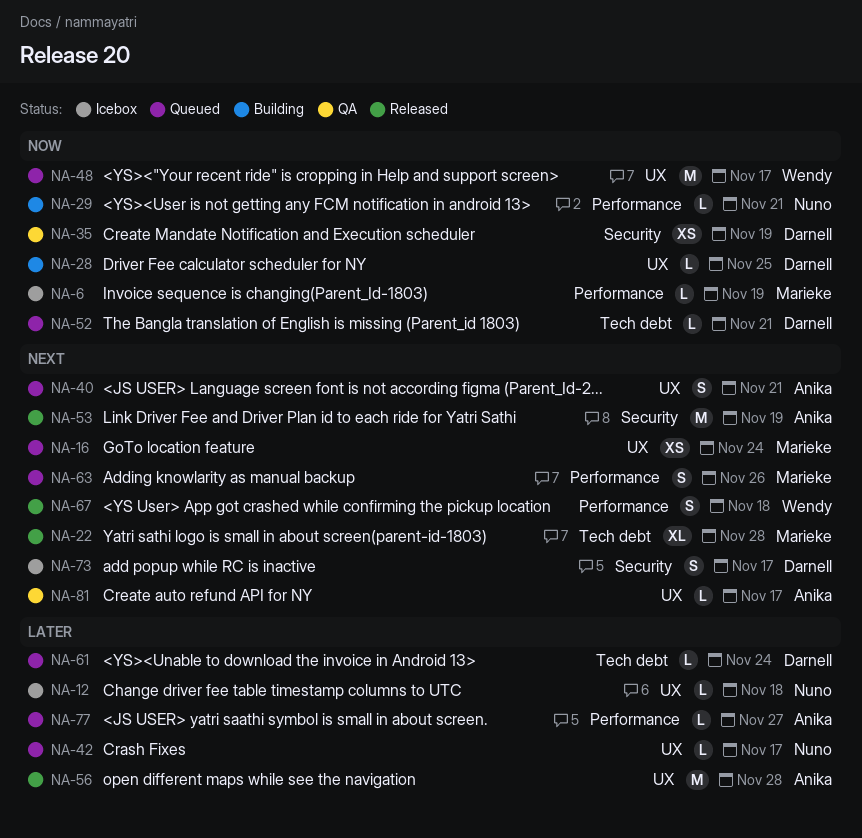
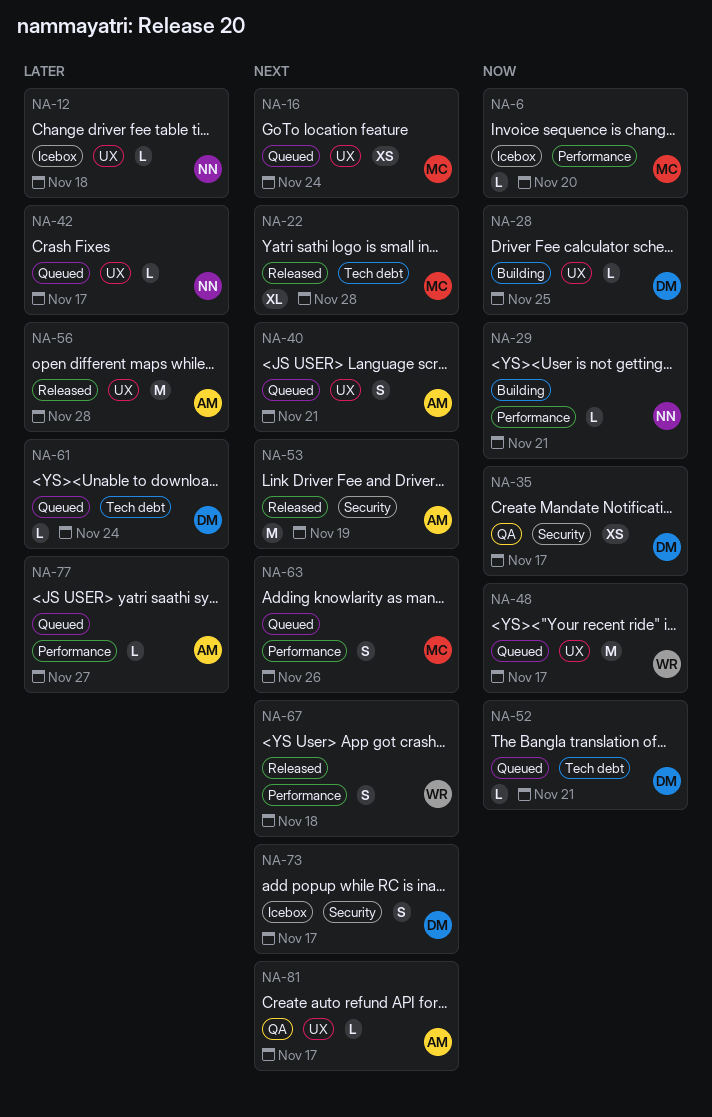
NA-6, due: Nov 19 -> Nov 20
NA-35, due: Nov 19 -> Nov 17

